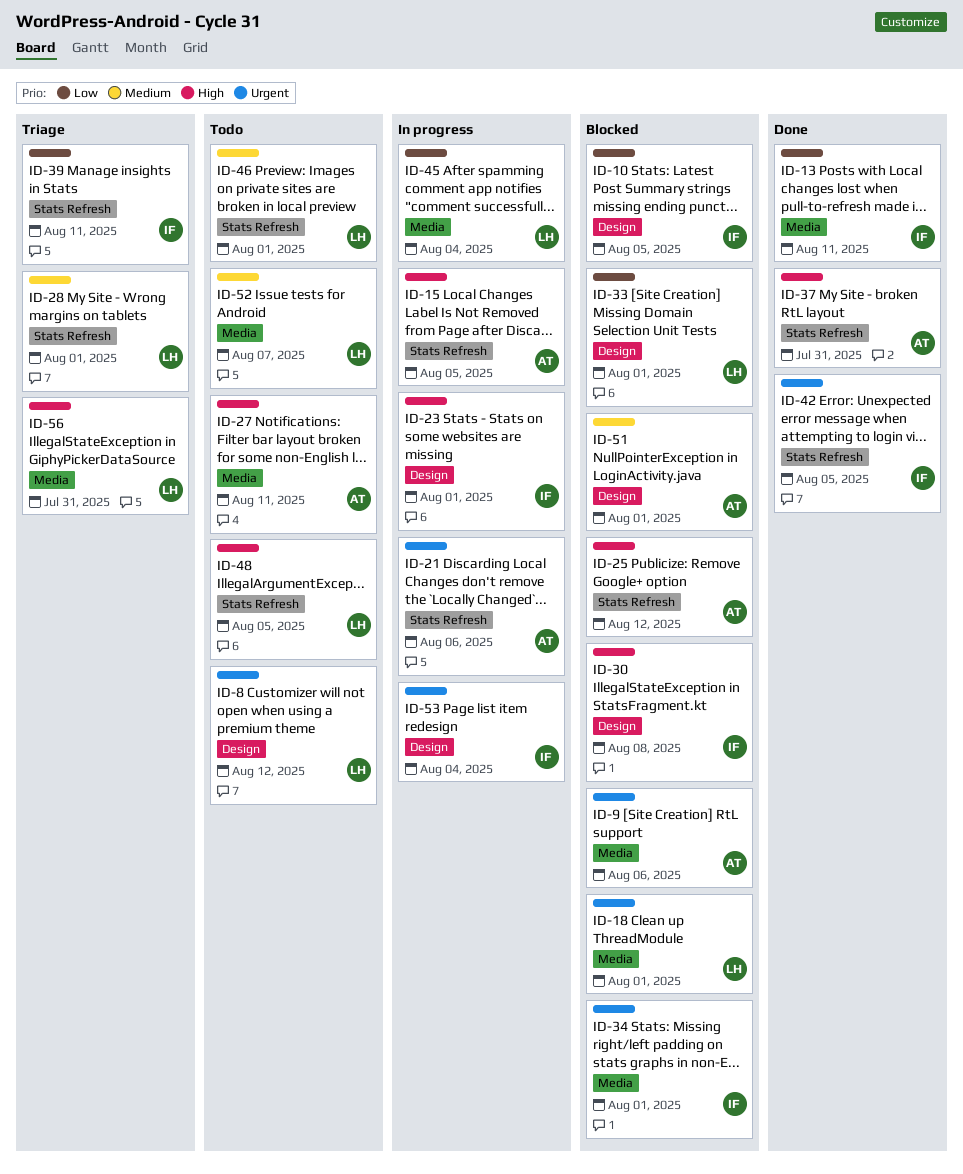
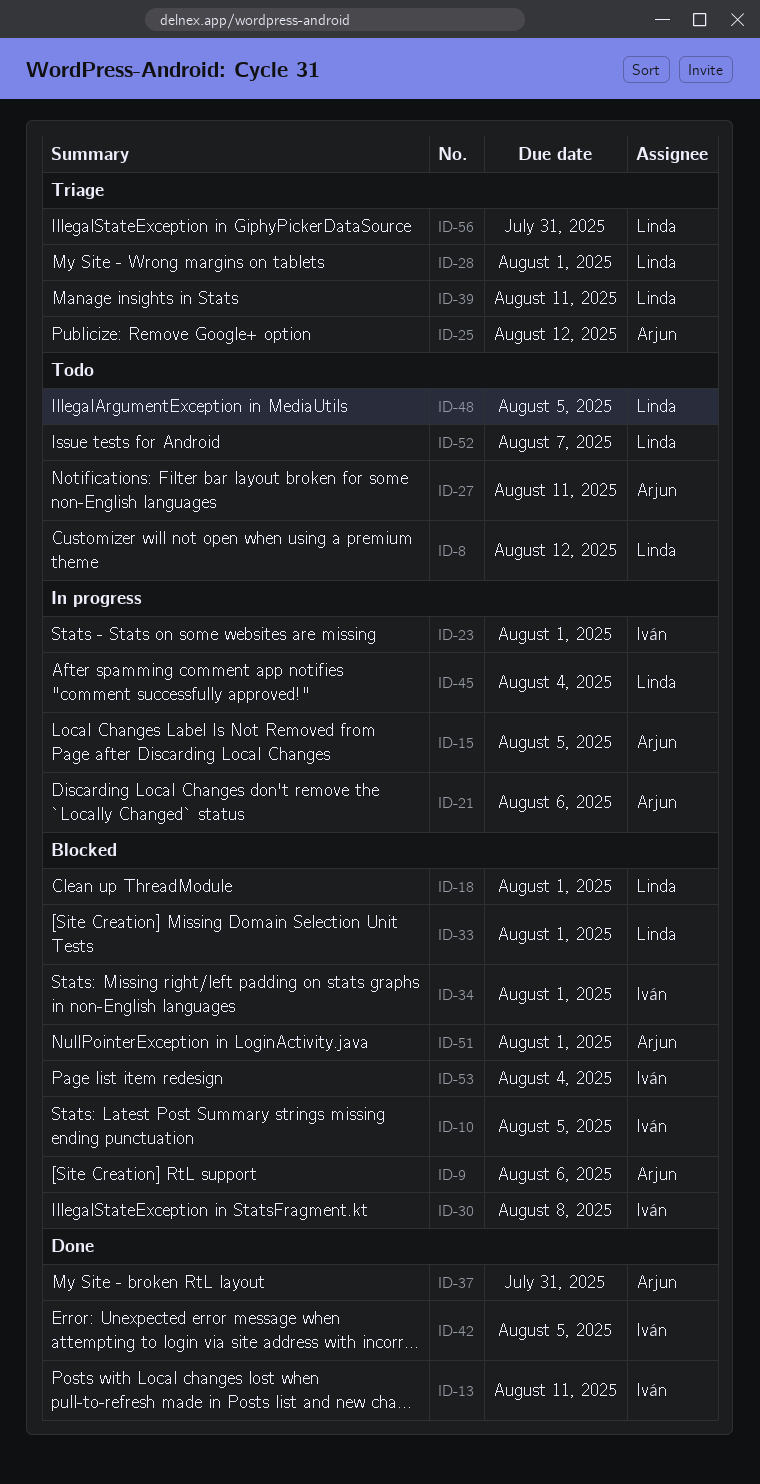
ID-25, status: Blocked -> Triage
ID-39, owner: Iván -> Linda
ID-46: present -> none
ID-53, status: In progress -> Blocked

